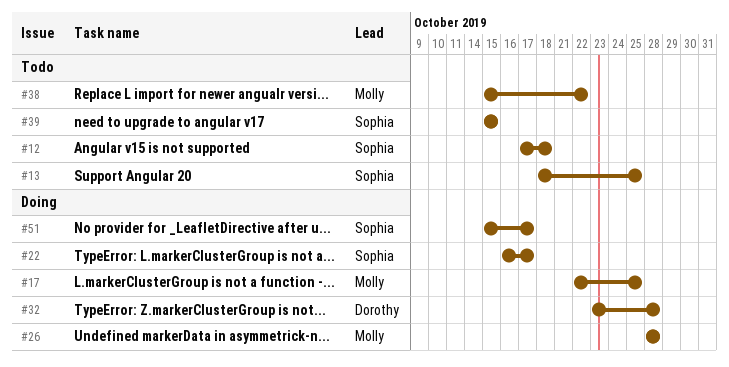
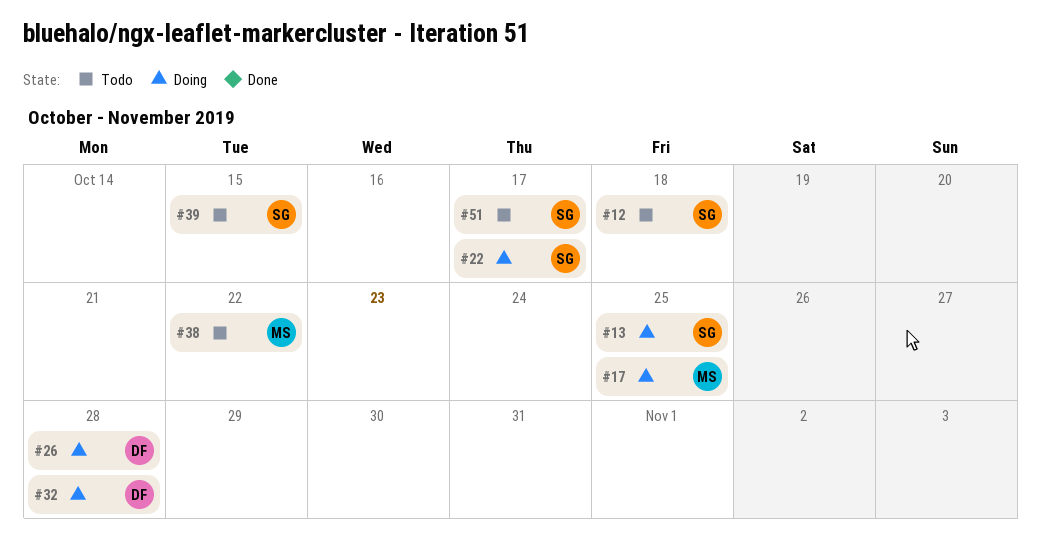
#13, status: Todo -> Doing
#26, owner: Molly -> Dorothy
#51, status: Doing -> Todo

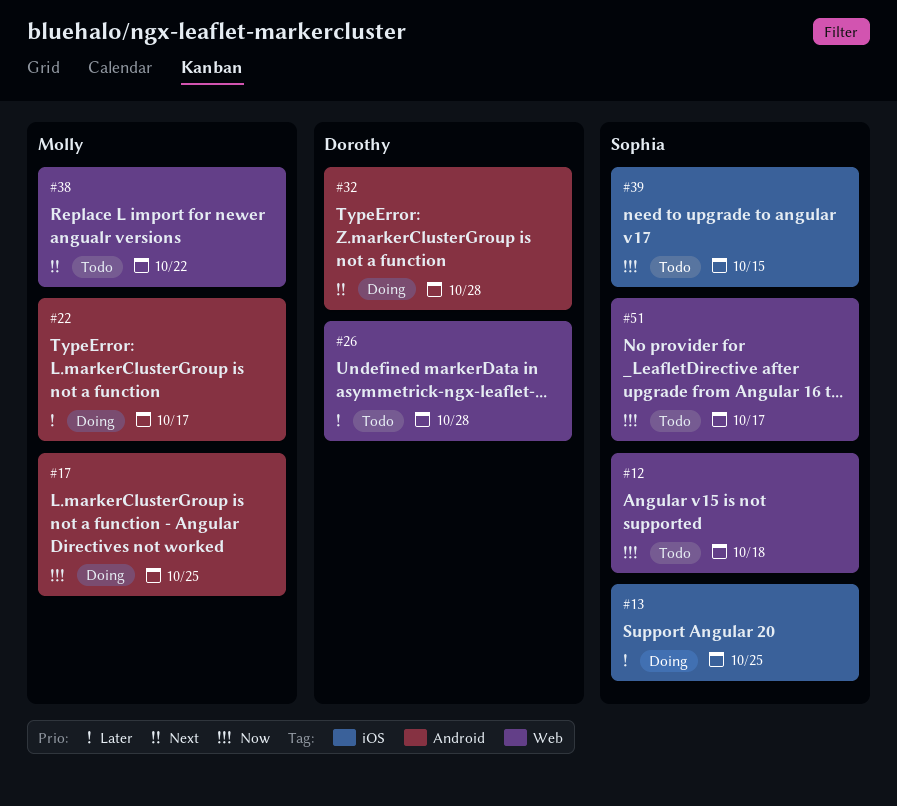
#22, owner: Sophia -> Molly
#26, status: Doing -> Todo

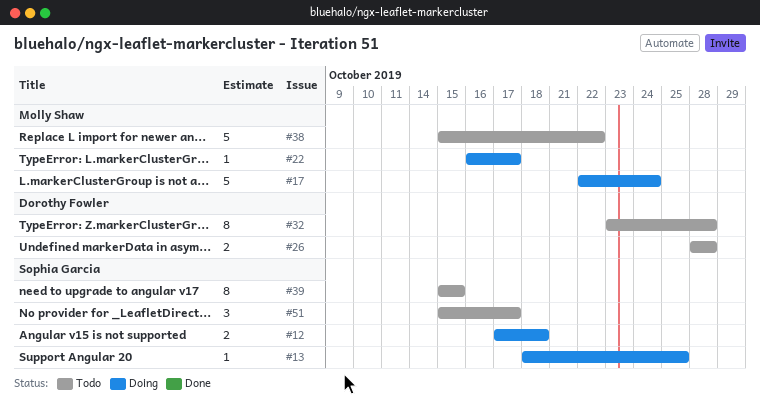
#12, status: Todo -> Doing
#17, due: Oct 25 -> Oct 24
#32, status: Doing -> Todo

